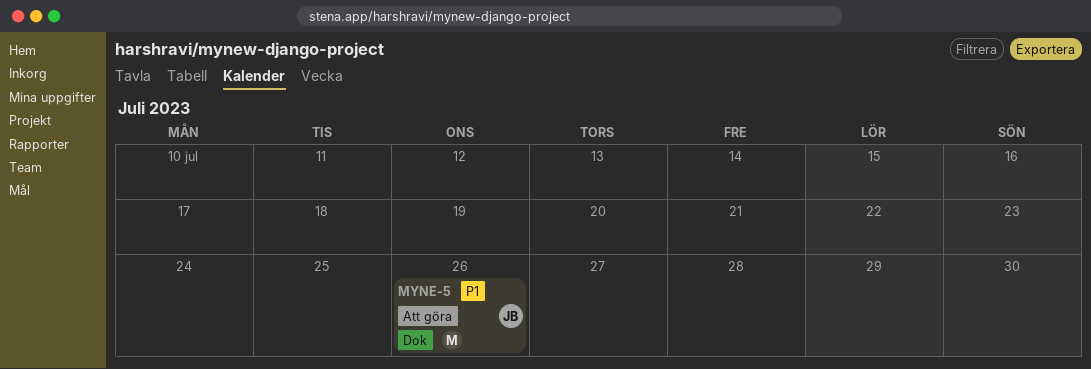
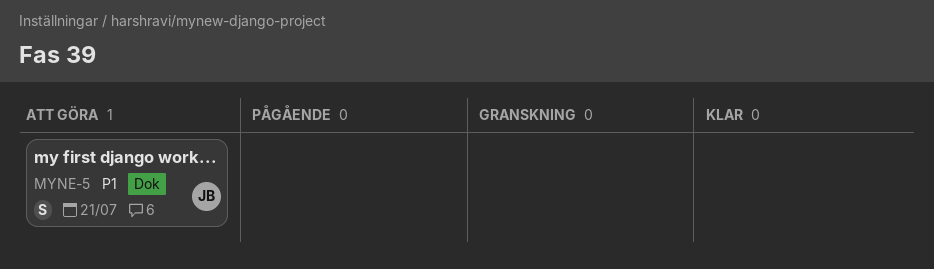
MYNE-5, estimate: M -> S
MYNE-5, due: Jul 26 -> Jul 21

